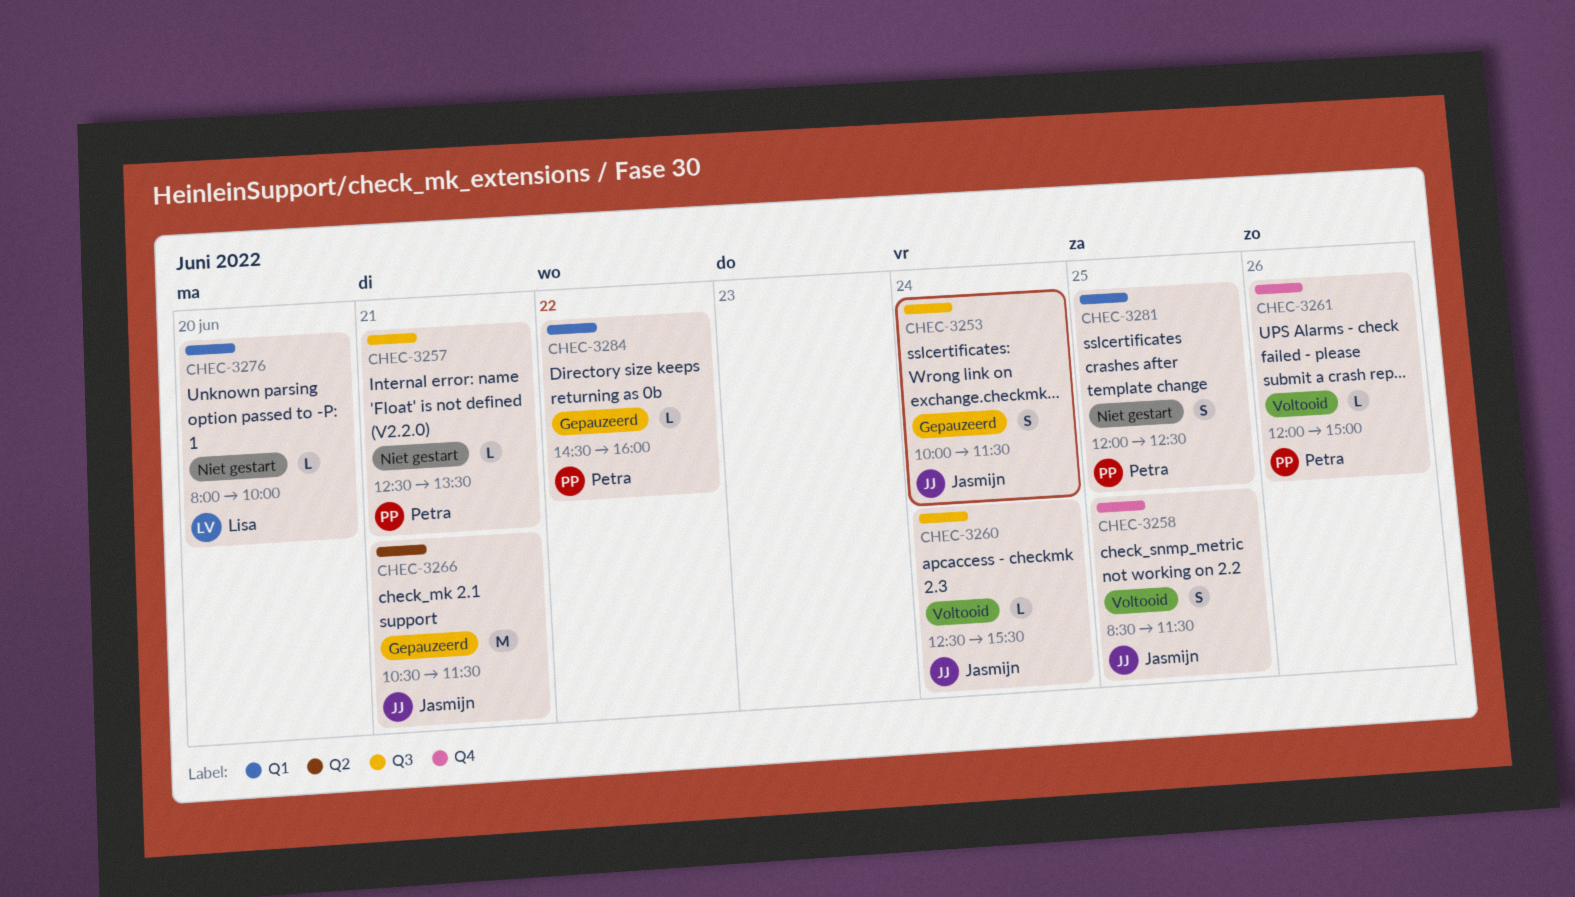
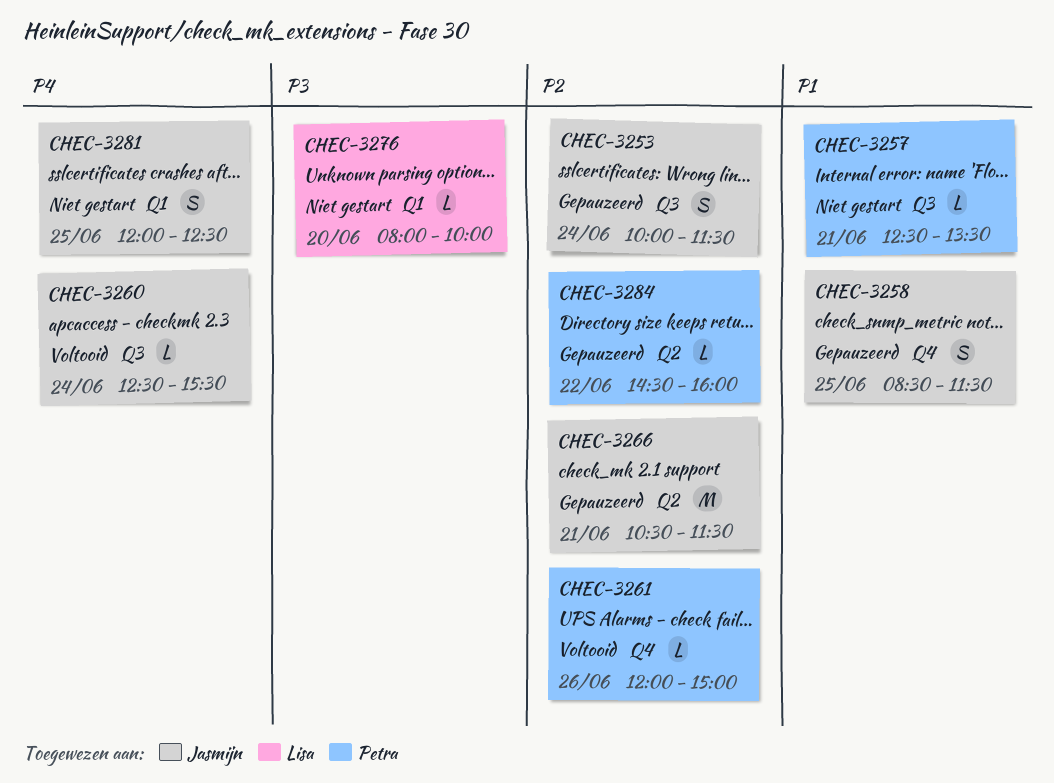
CHEC-3258, status: Voltooid -> Gepauzeerd
CHEC-3281, owner: Petra -> Jasmijn
CHEC-3284, label: Q1 -> Q2

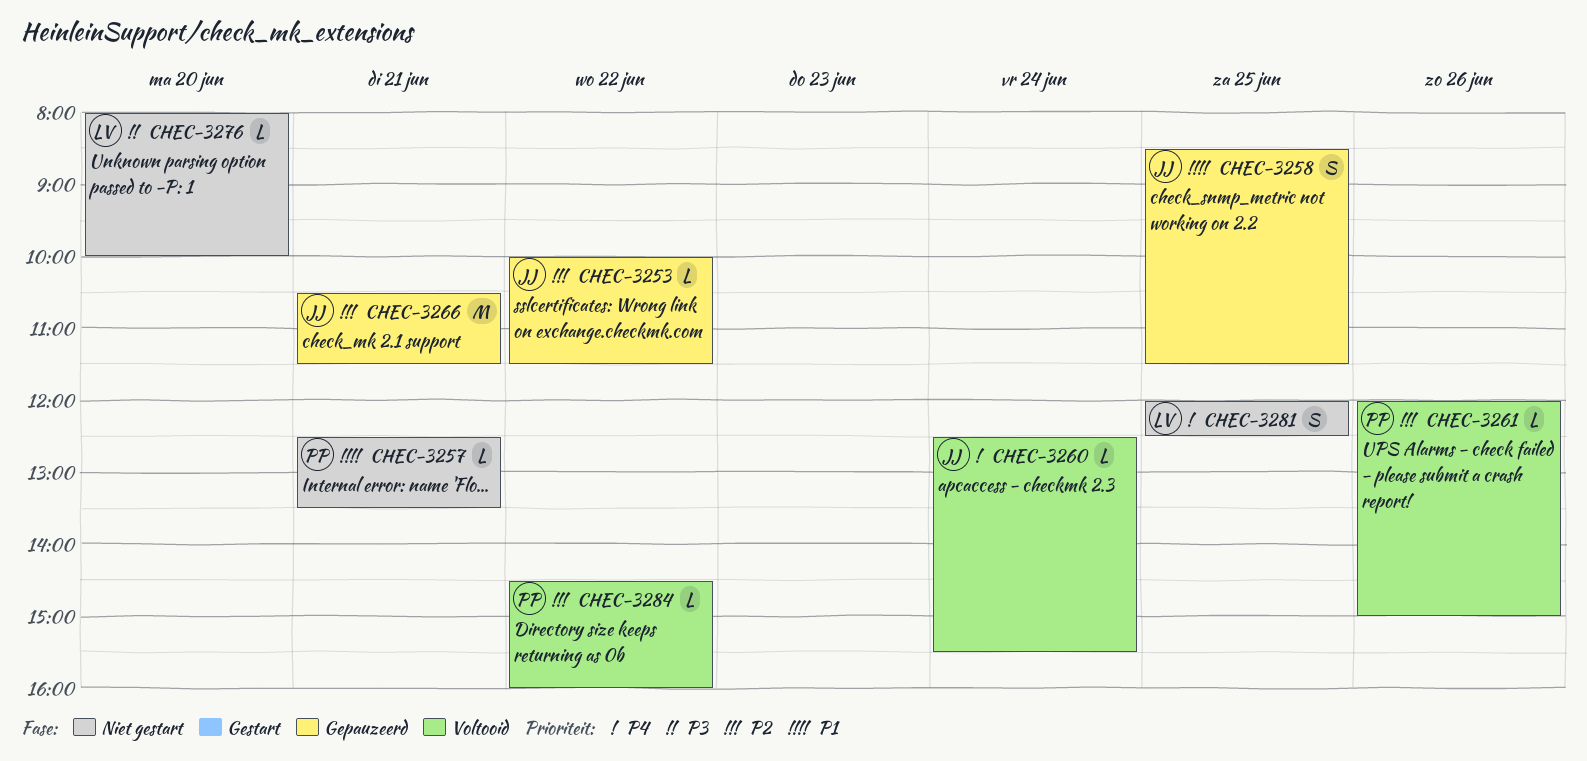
CHEC-3253, estimate: S -> L
CHEC-3253, day: Jun 24 -> Jun 22
CHEC-3281, owner: Jasmijn -> Lisa
CHEC-3284, status: Gepauzeerd -> Voltooid

